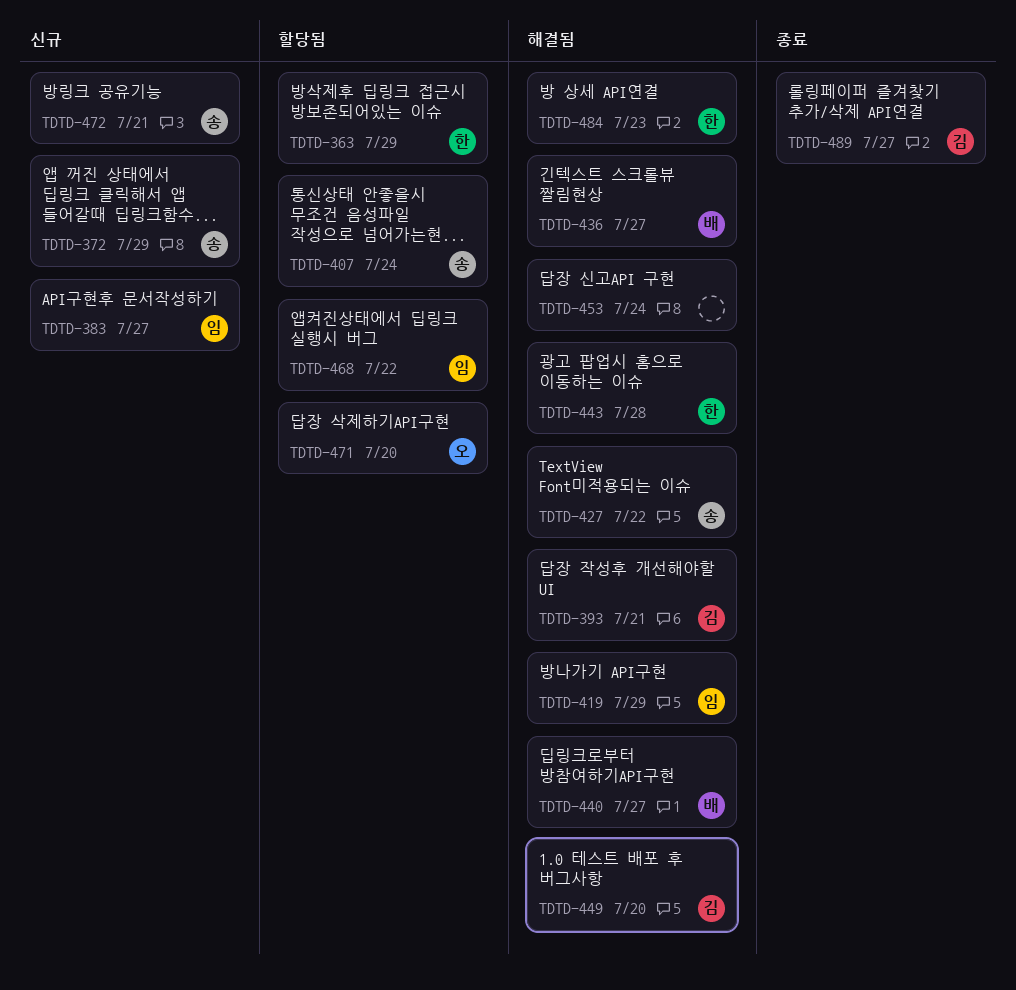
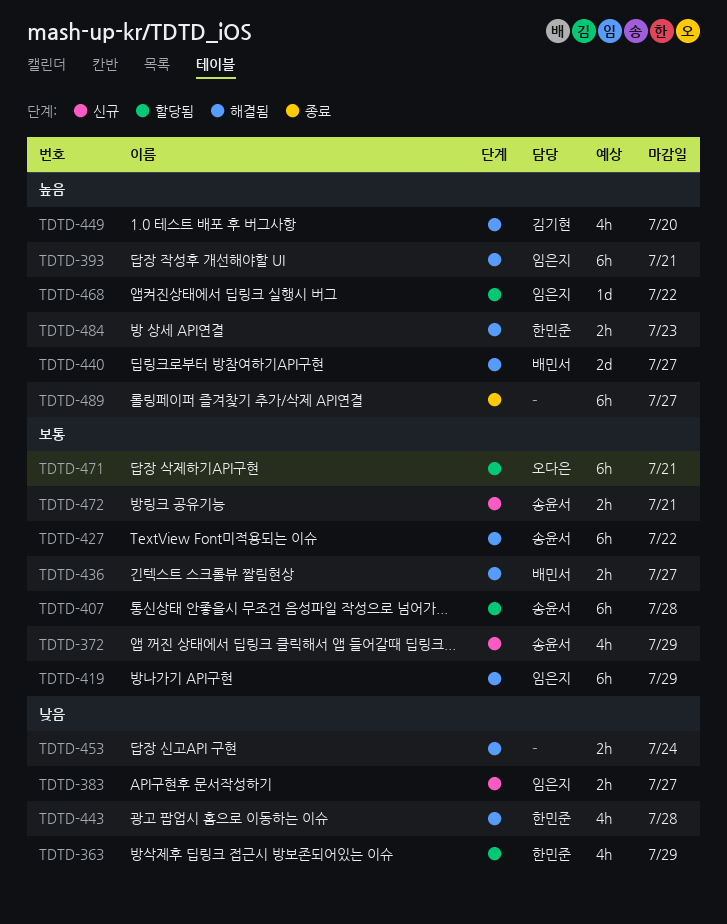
TDTD-393, owner: 김기현 -> 임은지
TDTD-407, due: Jul 24 -> Jul 28
TDTD-471, due: Jul 20 -> Jul 21
TDTD-489, owner: 김기현 -> none

